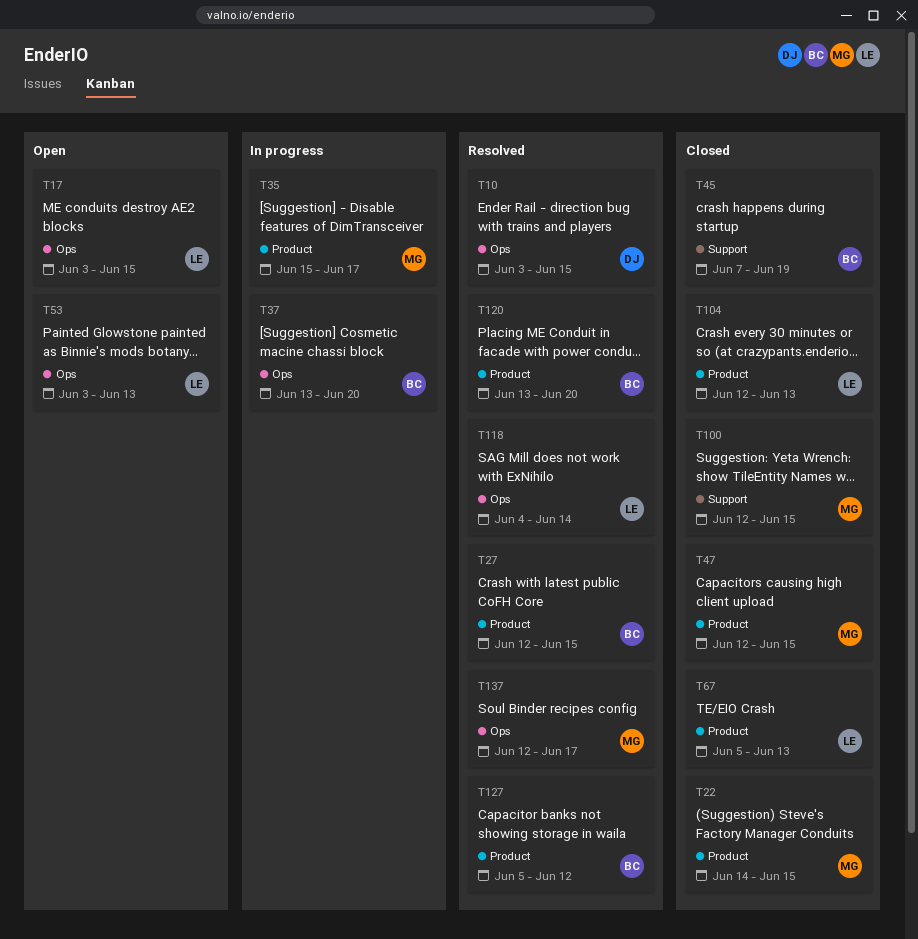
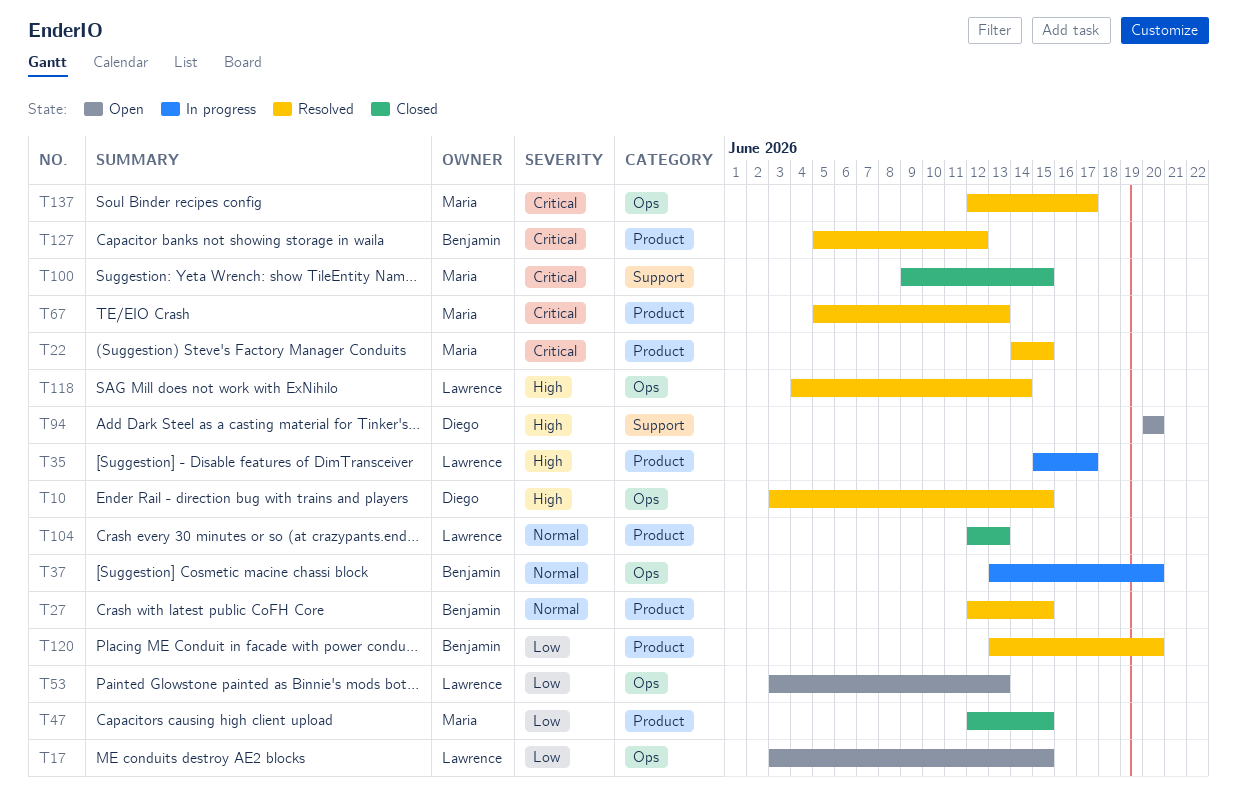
T22, status: Closed -> Resolved
T35, owner: Maria -> Lawrence
T45: present -> none
T67, status: Closed -> Resolved
T67, owner: Lawrence -> Maria
T94: none -> present
T100, start: Jun 12 -> Jun 9

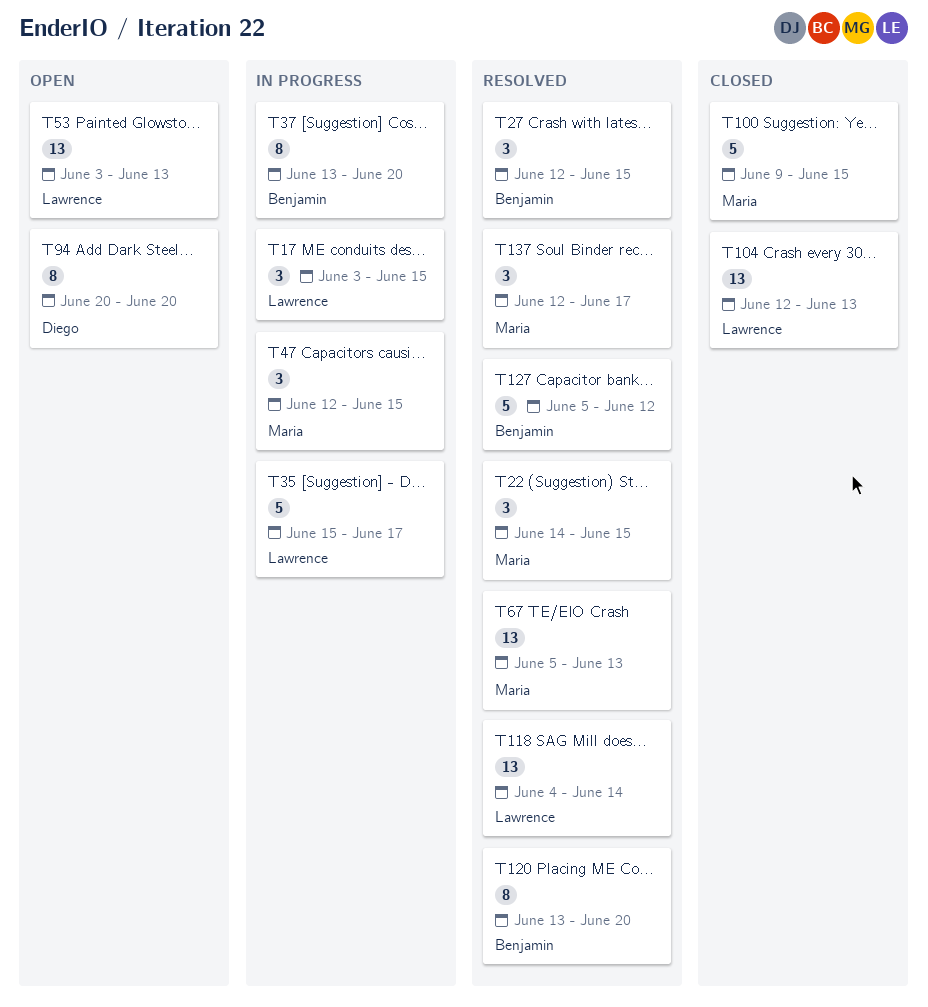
T10: present -> none
T17, status: Open -> In progress
T47, status: Closed -> In progress

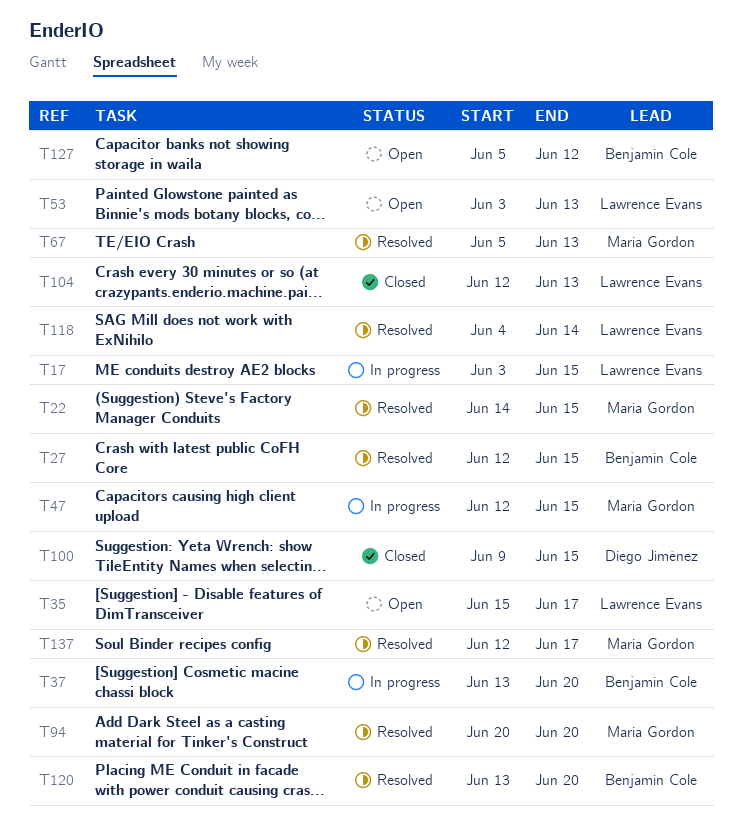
T35, status: In progress -> Open
T94, status: Open -> Resolved
T94, owner: Diego Jiménez -> Maria Gordon
T100, owner: Maria Gordon -> Diego Jiménez
T127, status: Resolved -> Open

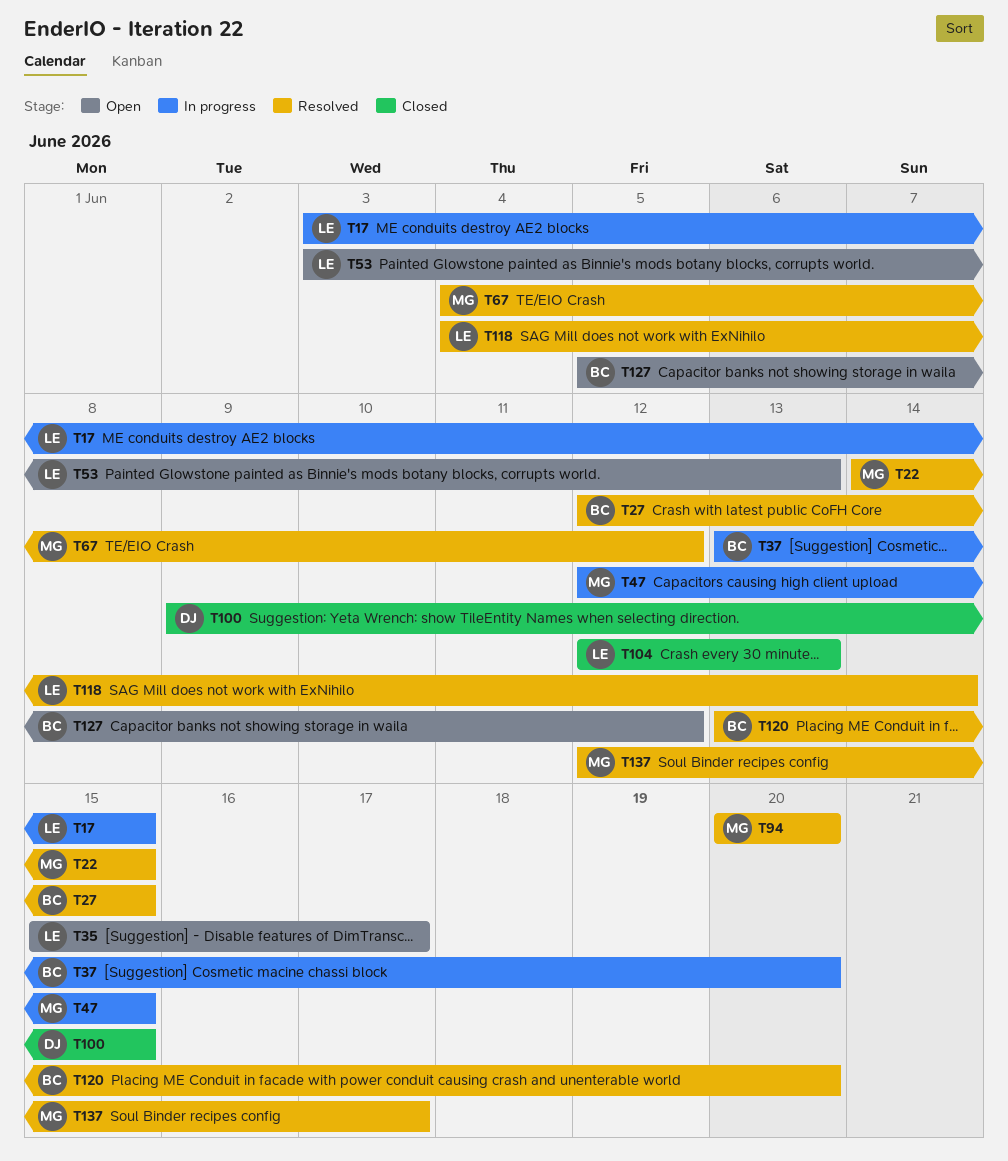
T67, start: Jun 5 -> Jun 4
T67, due: Jun 13 -> Jun 12

